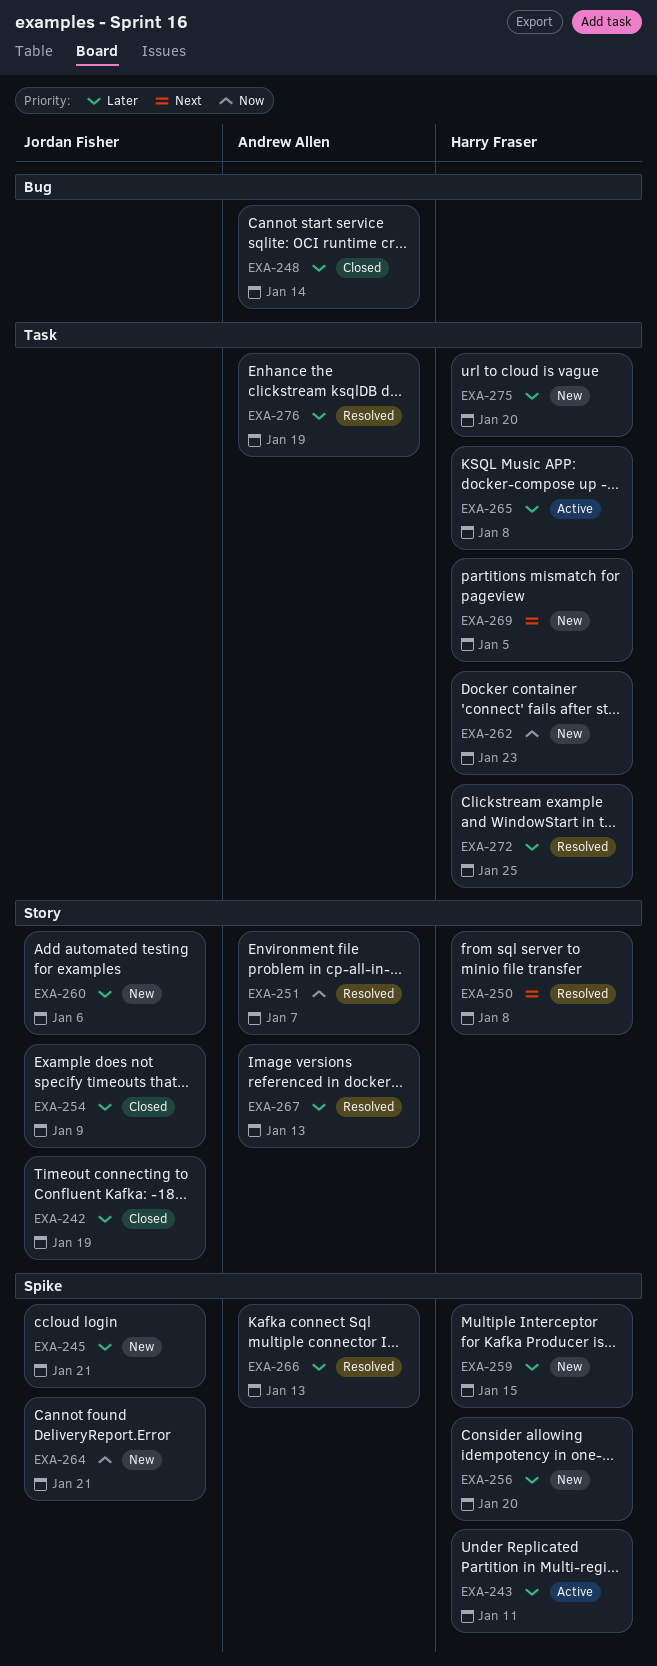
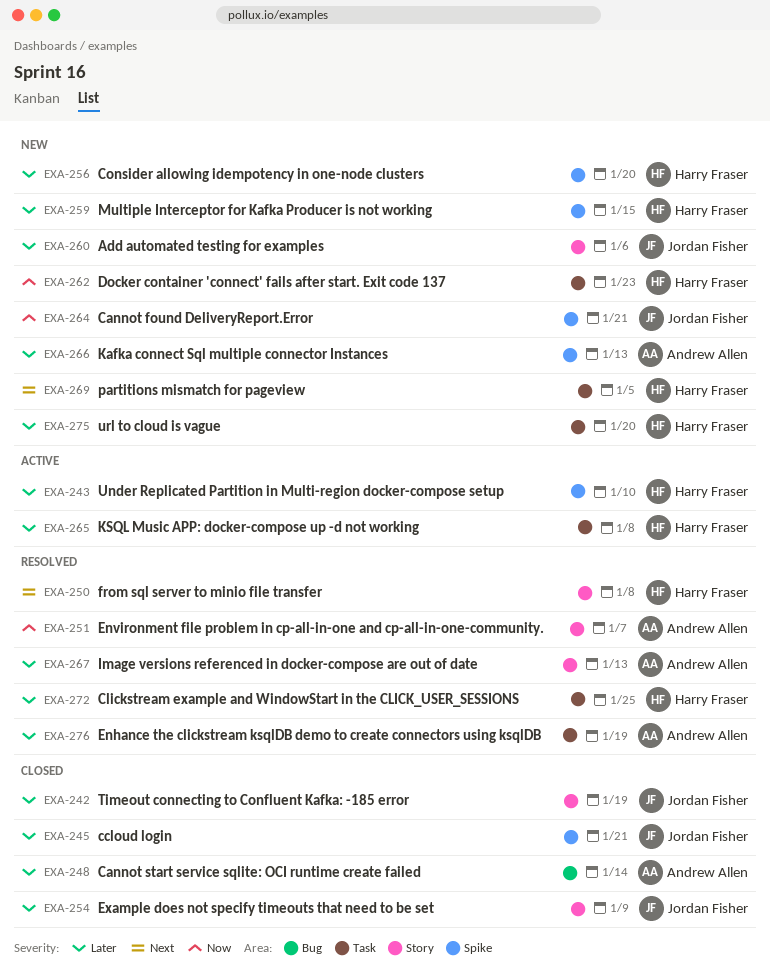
EXA-243, due: Jan 11 -> Jan 10
EXA-245, status: New -> Closed
EXA-266, status: Resolved -> New

